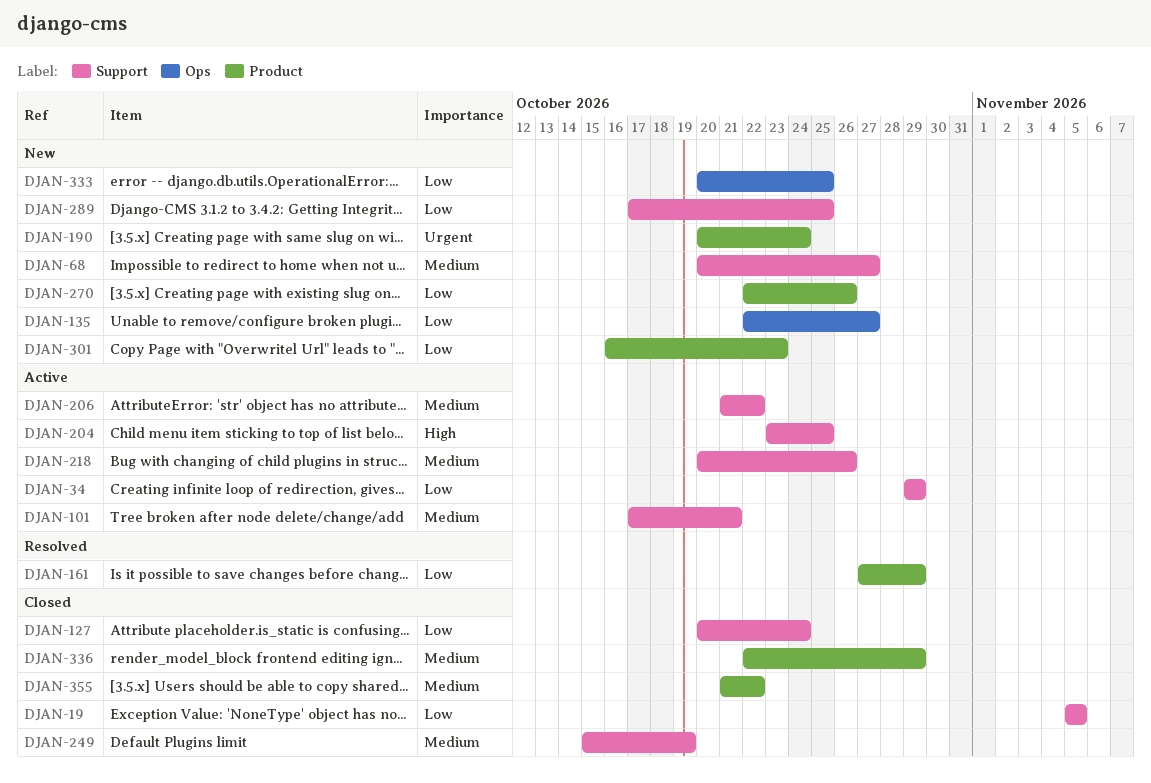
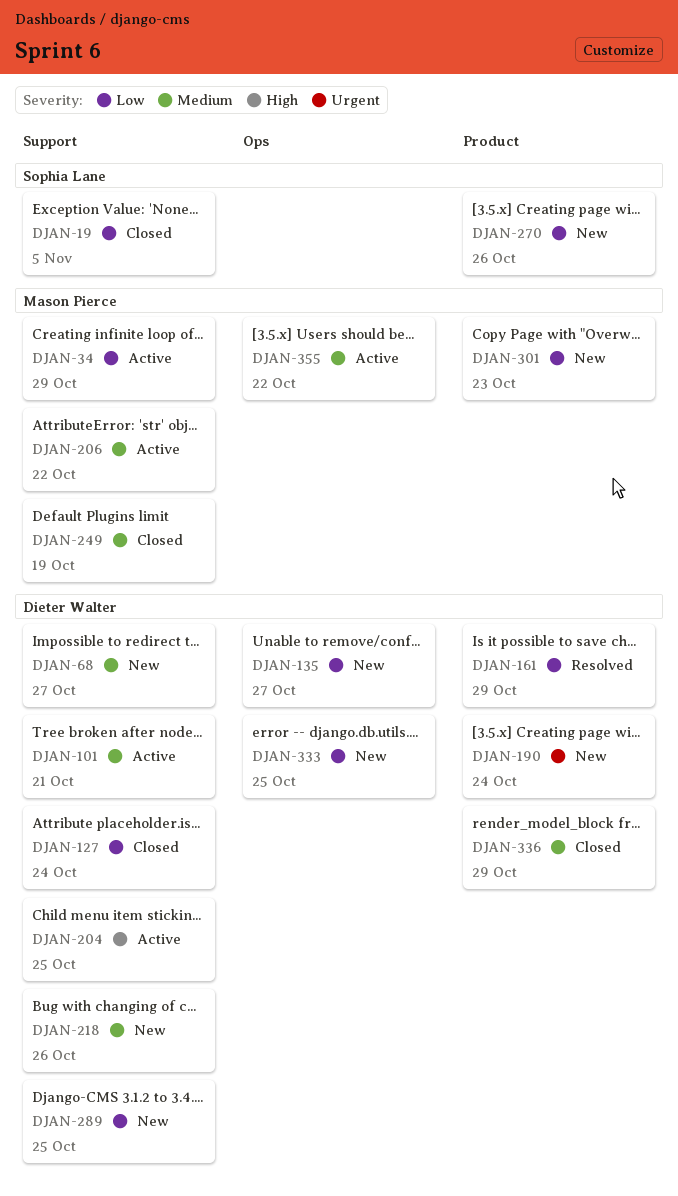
DJAN-218, status: Active -> New
DJAN-355, status: Closed -> Active
DJAN-355, label: Product -> Ops

